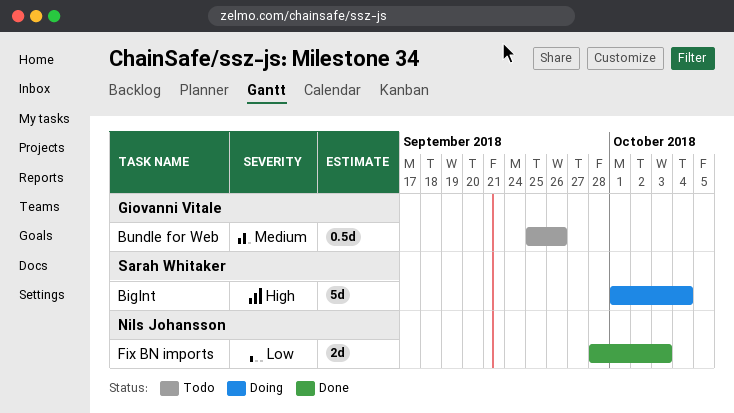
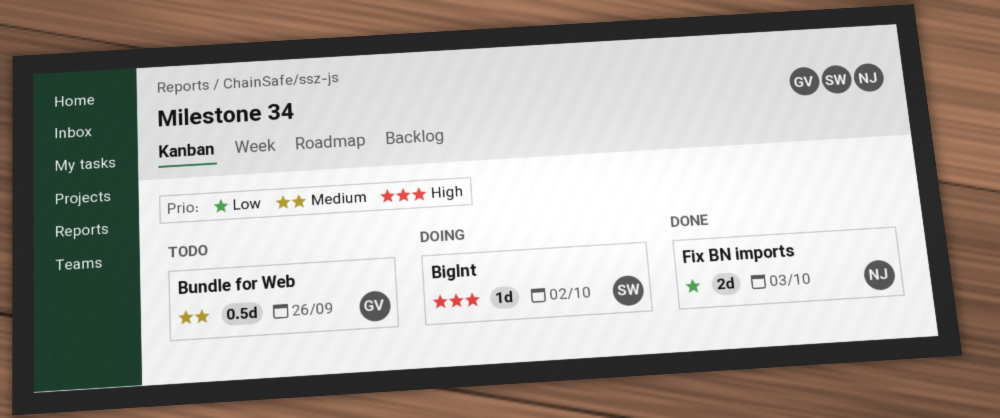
BigInt, estimate: 5d -> 1d
BigInt, due: Oct 4 -> Oct 2

